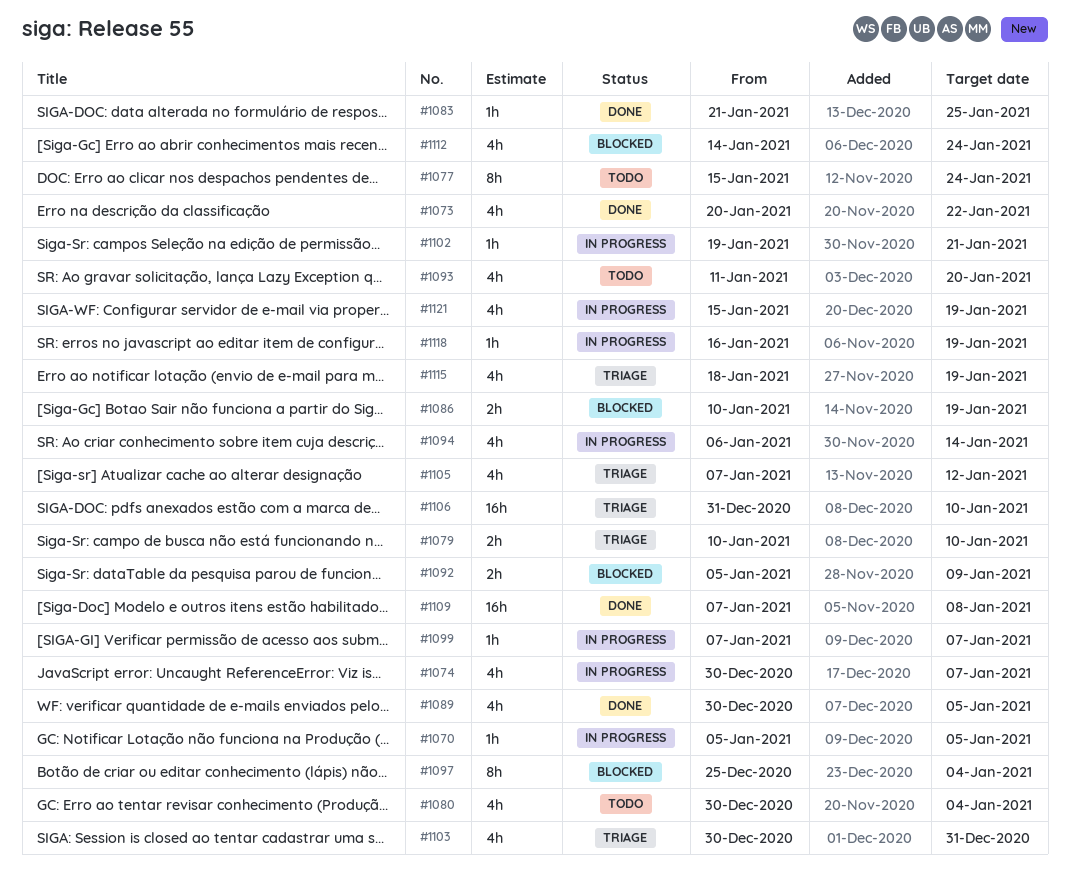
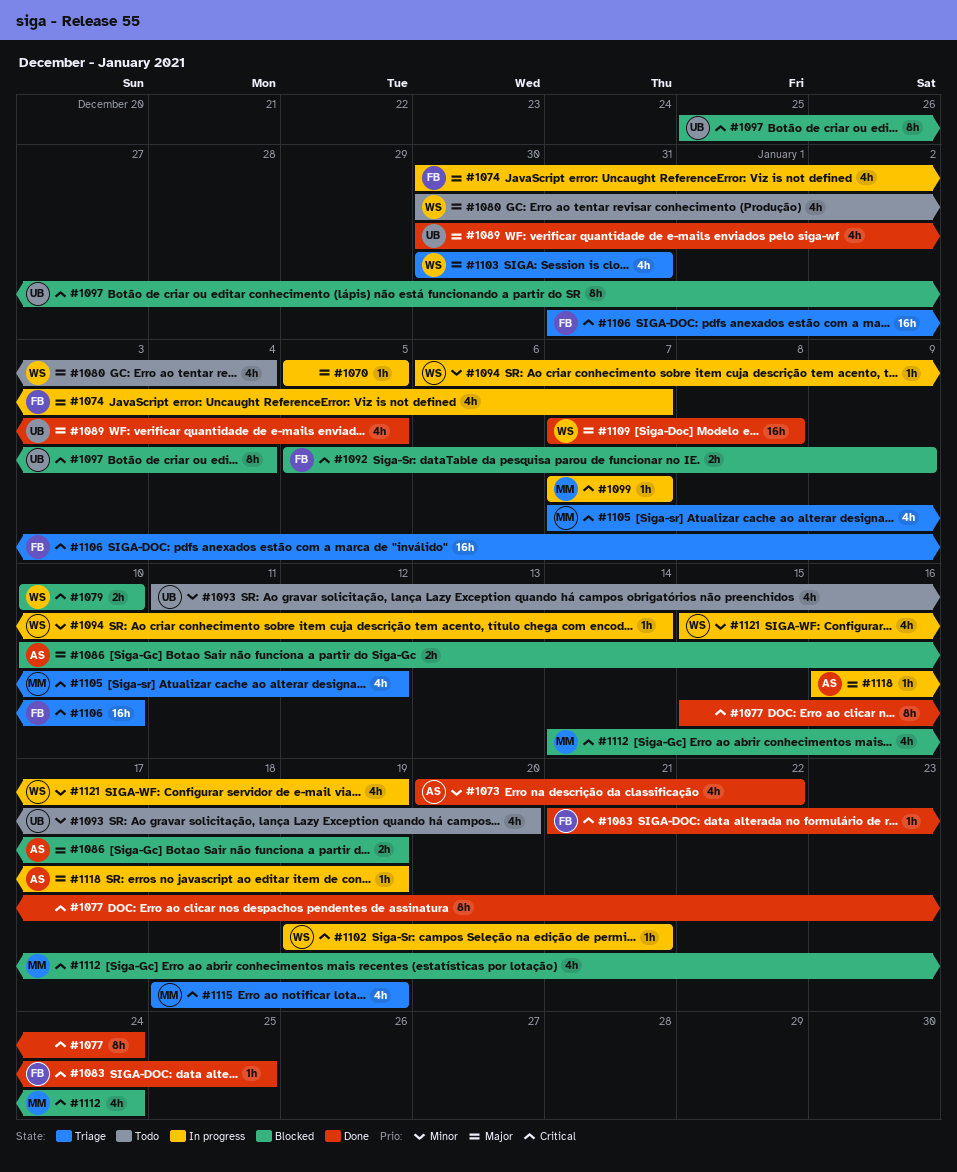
#1077, status: Todo -> Done
#1079, status: Triage -> Blocked
#1094, estimate: 4h -> 1h

